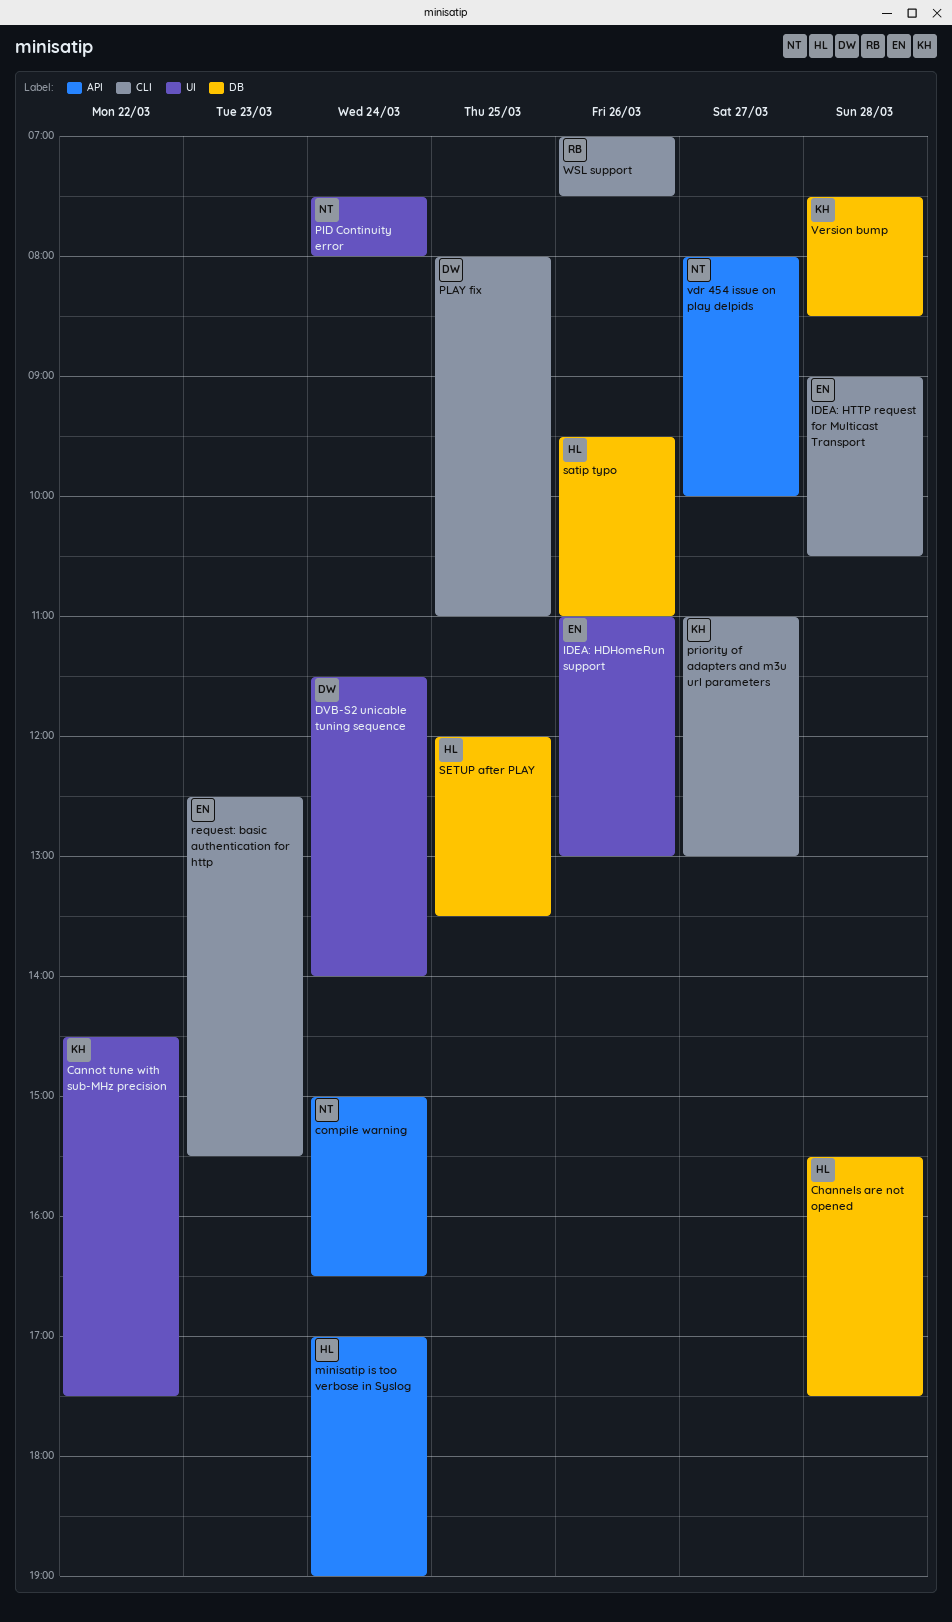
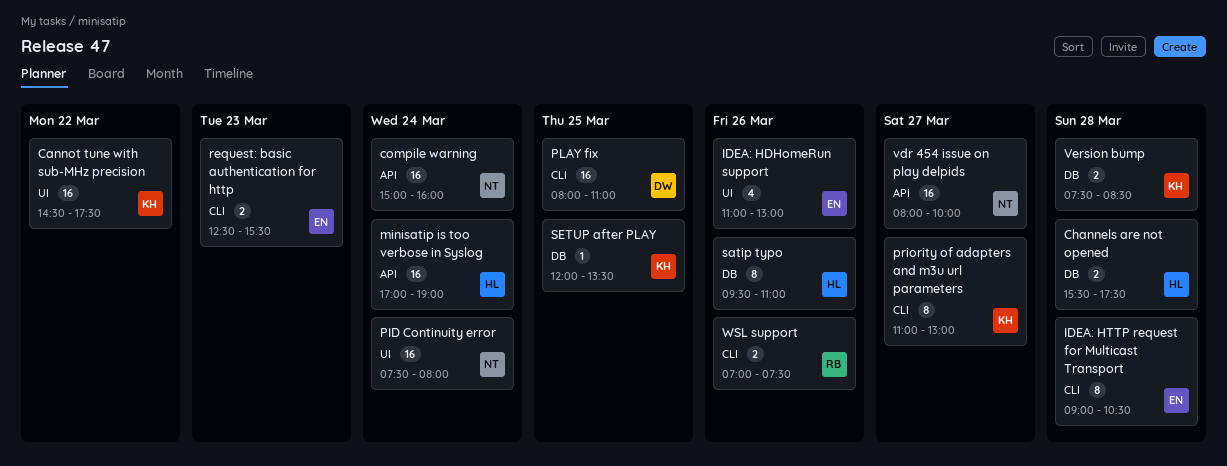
compile warning, ends: 16:30 -> 16:00
DVB-S2 unicable tuning sequence: present -> none
SETUP after PLAY, owner: HL -> KH

